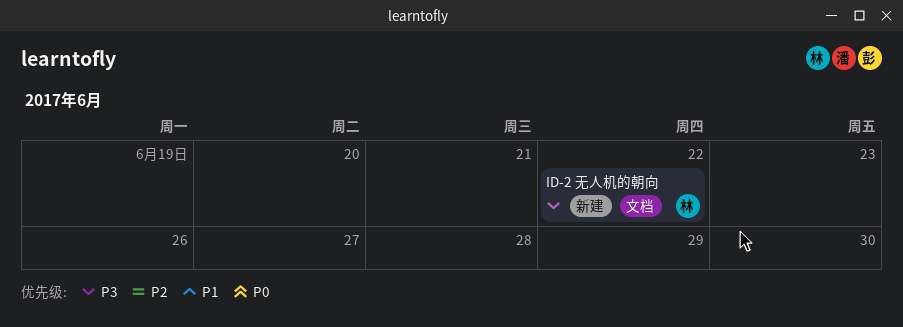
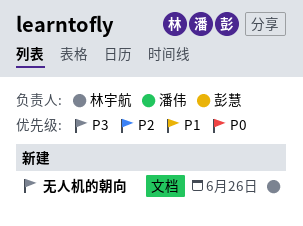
无人机的朝向, due: Jun 22 -> Jun 26

